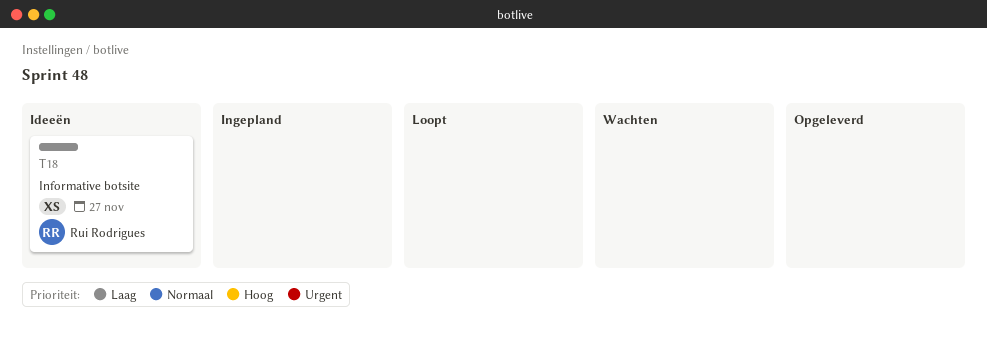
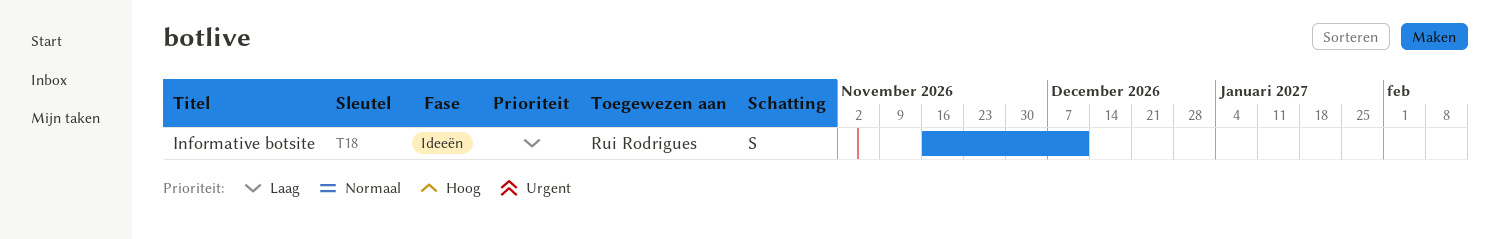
T18, estimate: XS -> S
T18, due: Nov 27 -> Dec 11

